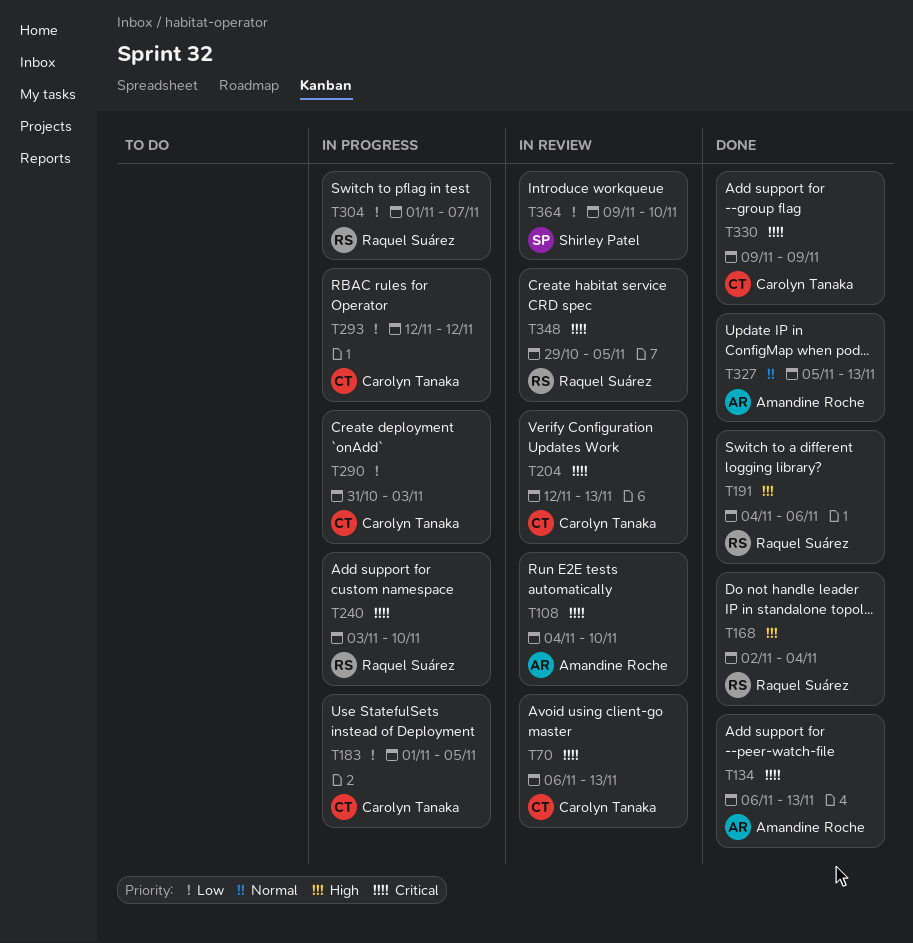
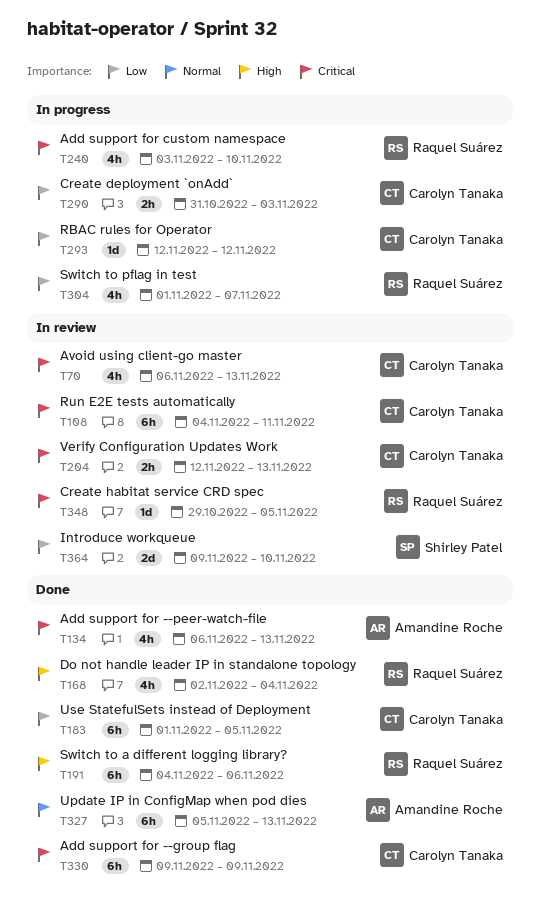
T108, owner: Amandine Roche -> Carolyn Tanaka
T108, due: Nov 10 -> Nov 11
T183, status: In progress -> Done

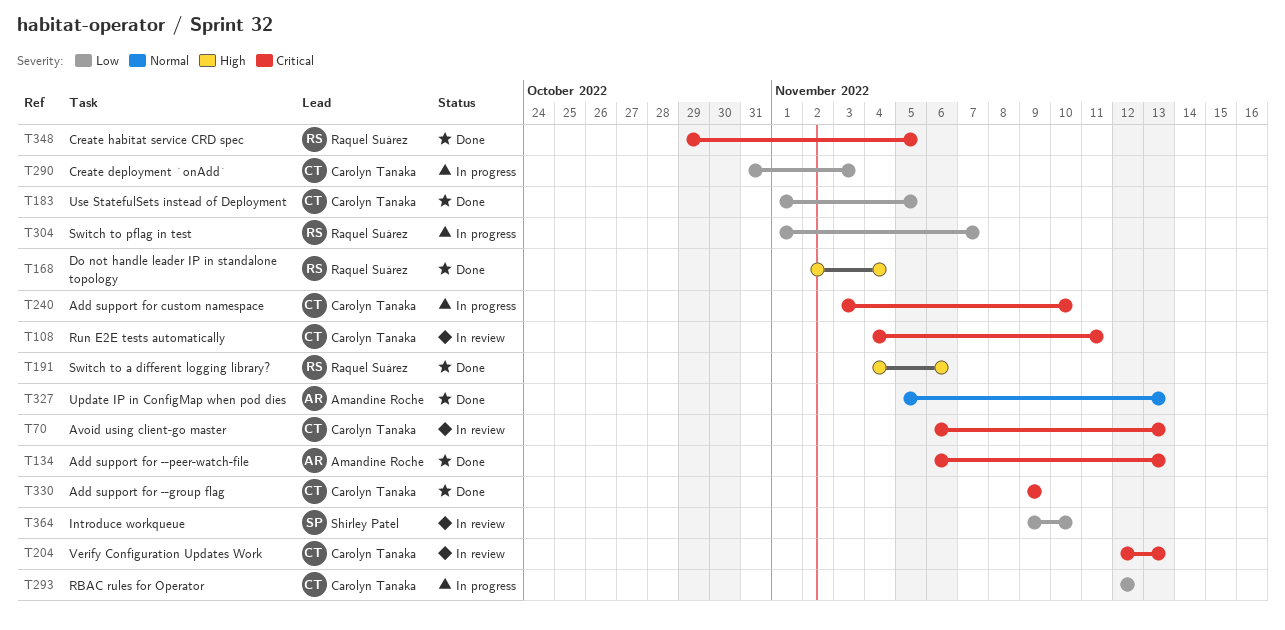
T240, owner: Raquel Suárez -> Carolyn Tanaka
T348, status: In review -> Done

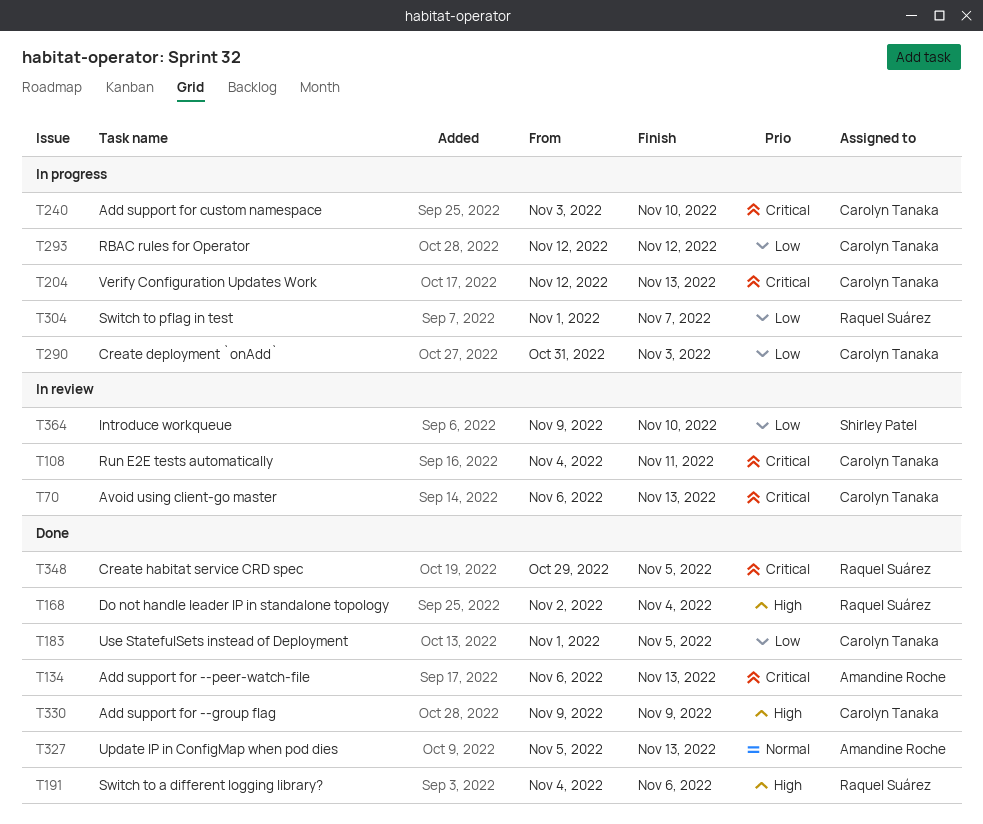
T204, status: In review -> In progress
T330, priority: Critical -> High

